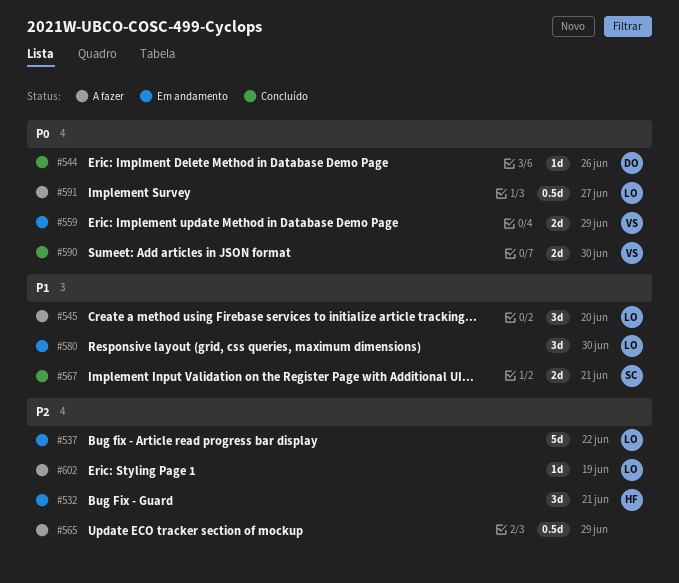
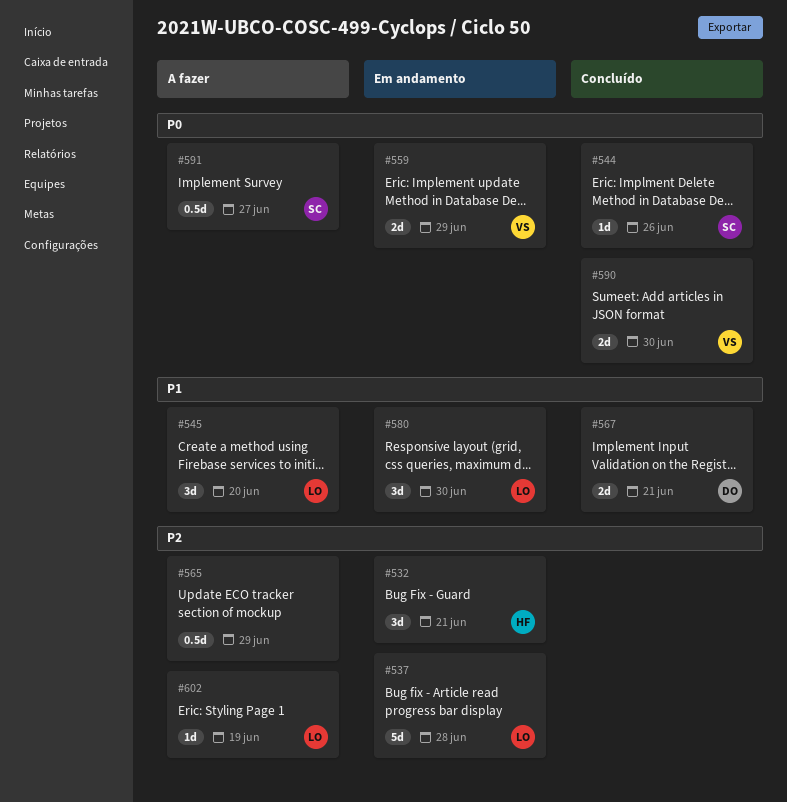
#537, due: Jun 22 -> Jun 28
#544, owner: DO -> SC
#567, owner: SC -> DO
#591, owner: LO -> SC

